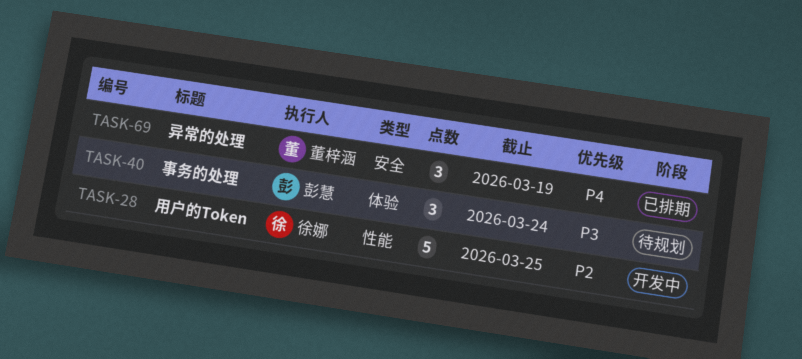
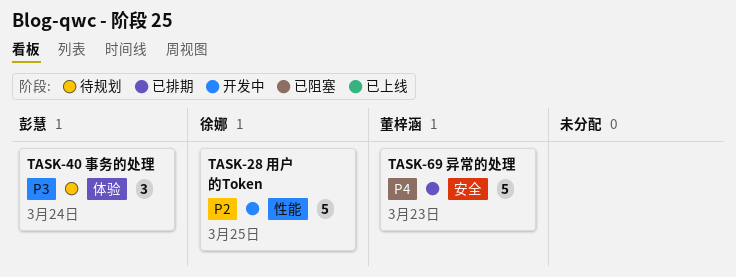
TASK-69, estimate: 3 -> 5
TASK-69, due: Mar 19 -> Mar 23

